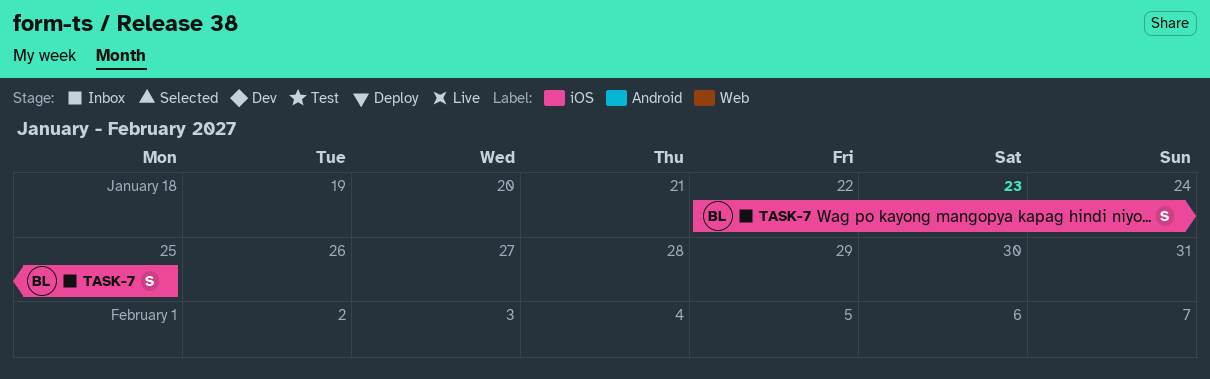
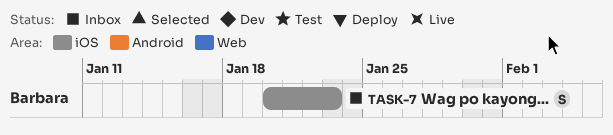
TASK-7, start: Jan 22 -> Jan 20
TASK-7, due: Jan 25 -> Jan 23

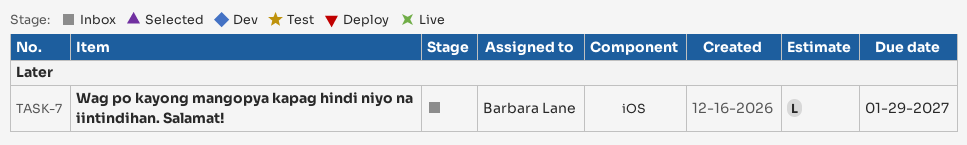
TASK-7, estimate: S -> L
TASK-7, due: Jan 23 -> Jan 29

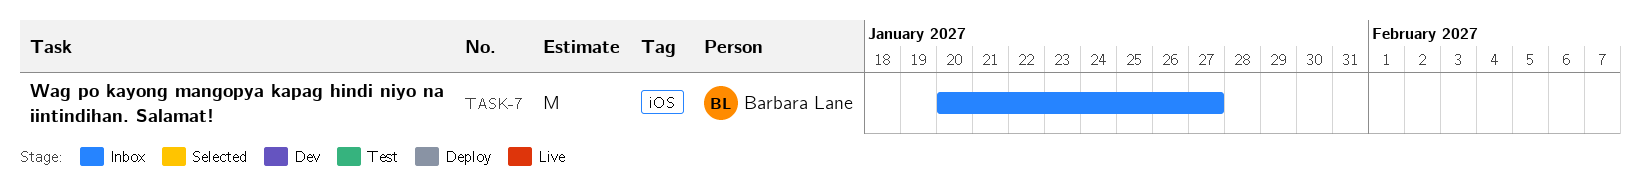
TASK-7, estimate: L -> M
TASK-7, due: Jan 29 -> Jan 27

